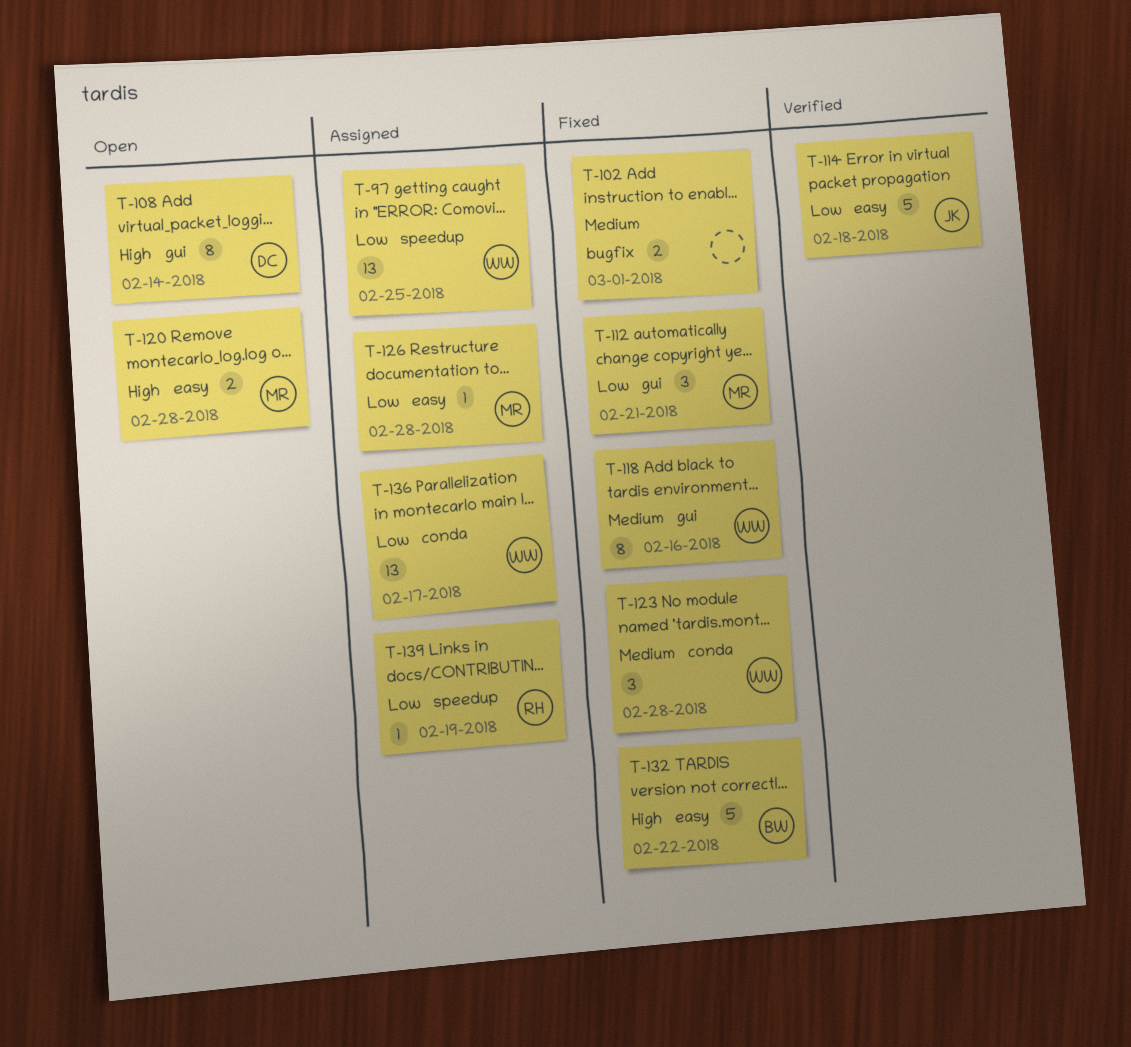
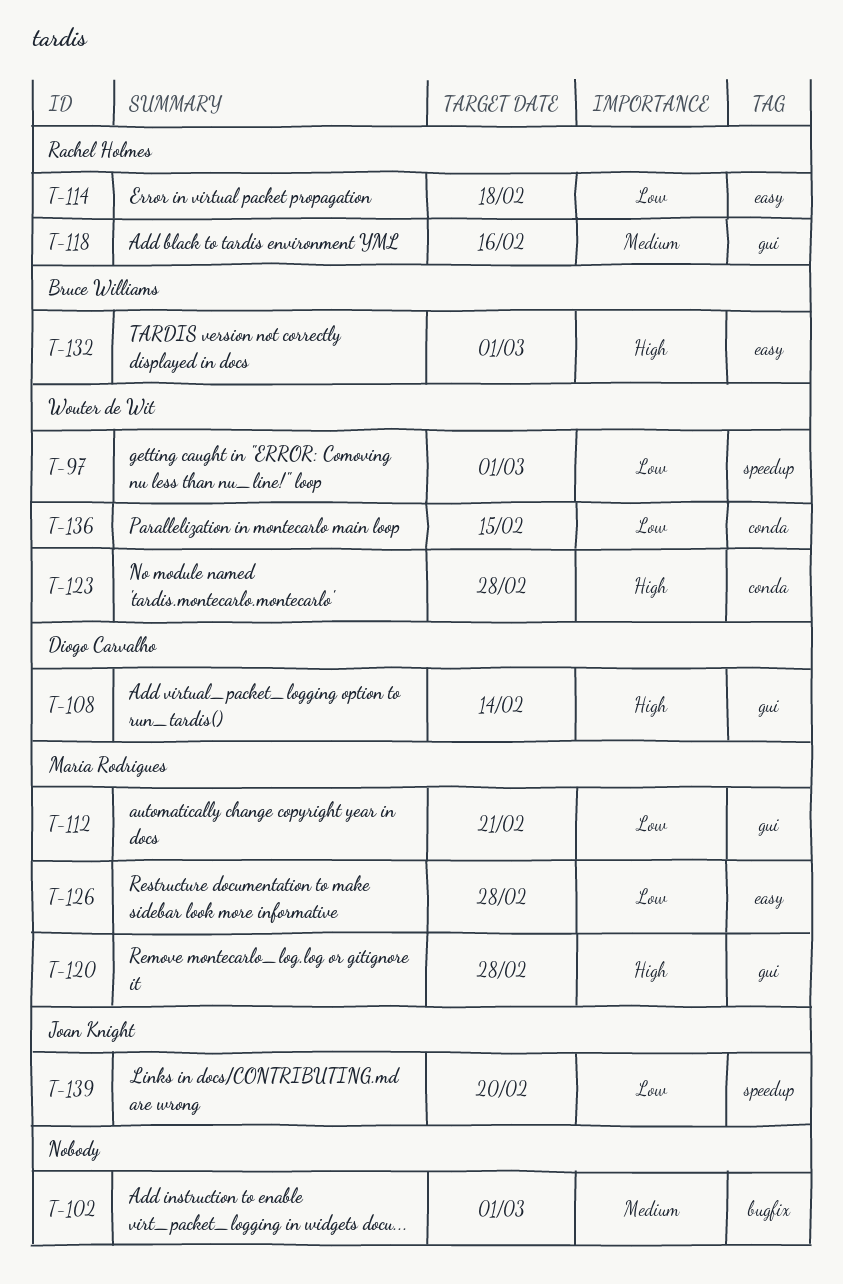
T-97, due: Feb 25 -> Mar 1
T-114, owner: Joan Knight -> Rachel Holmes
T-118, owner: Wouter de Wit -> Rachel Holmes
T-120, label: easy -> gui
T-123, priority: Medium -> High
T-132, due: Feb 22 -> Mar 1
T-136, due: Feb 17 -> Feb 15
T-139, owner: Rachel Holmes -> Joan Knight
T-139, due: Feb 19 -> Feb 20

